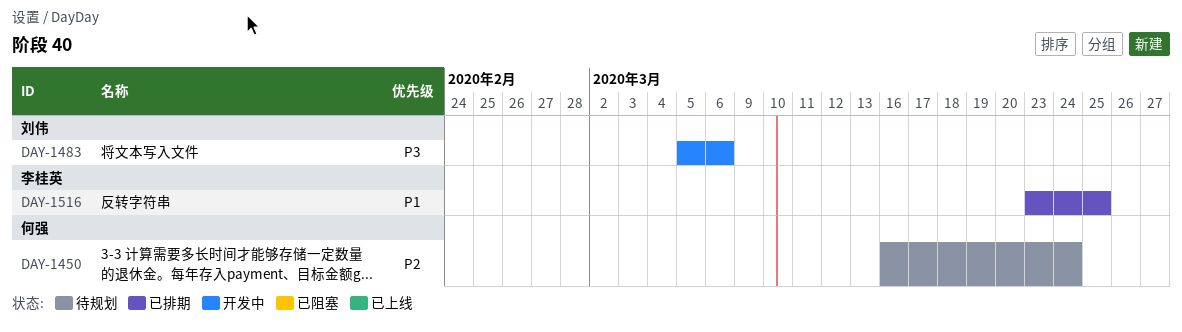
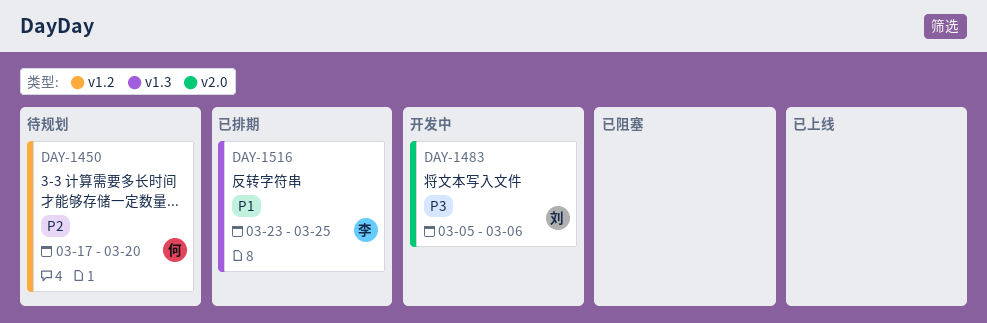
DAY-1450, start: Mar 16 -> Mar 17
DAY-1450, due: Mar 24 -> Mar 20

